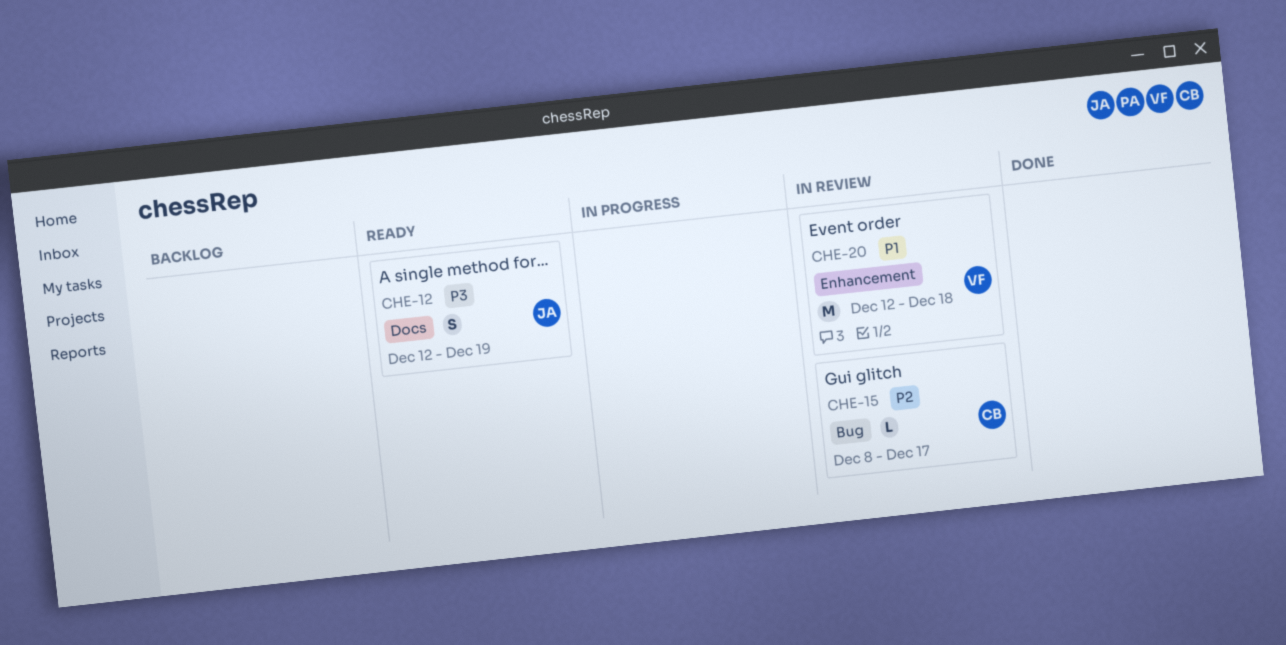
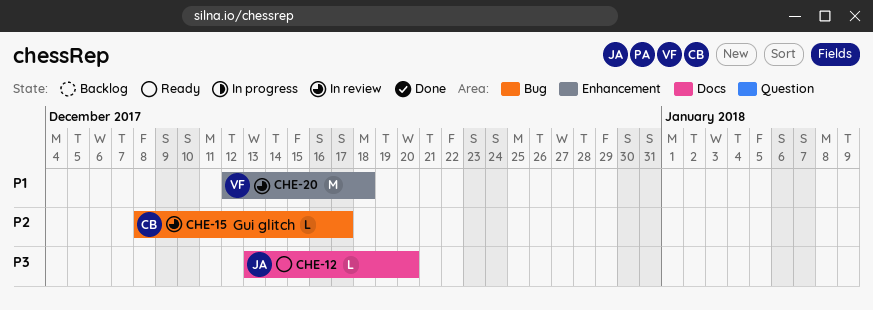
CHE-12, estimate: S -> L
CHE-12, start: Dec 12 -> Dec 13
CHE-12, due: Dec 19 -> Dec 20

